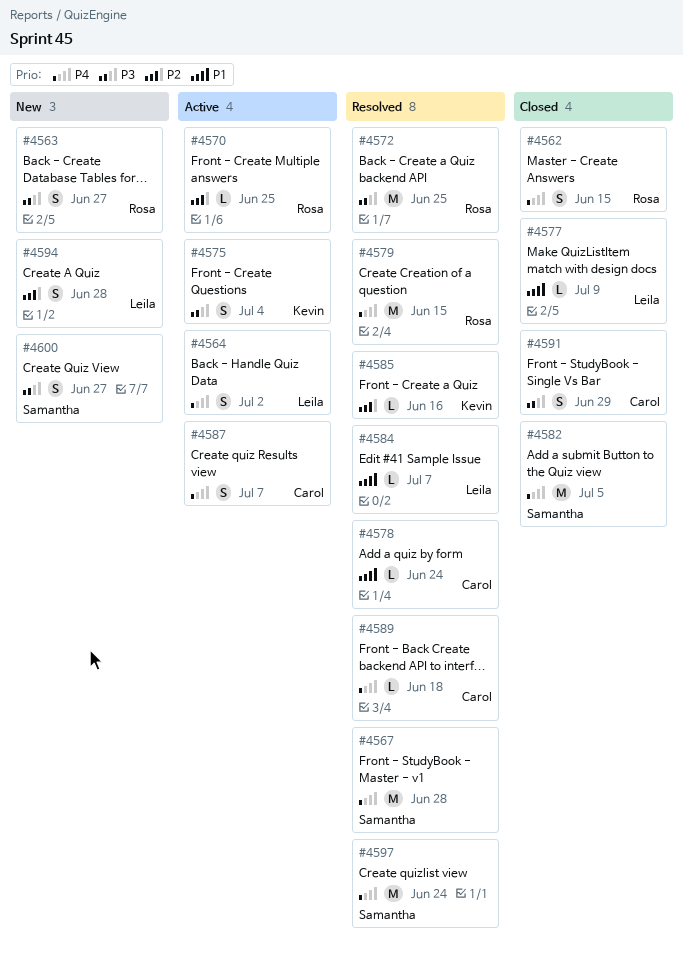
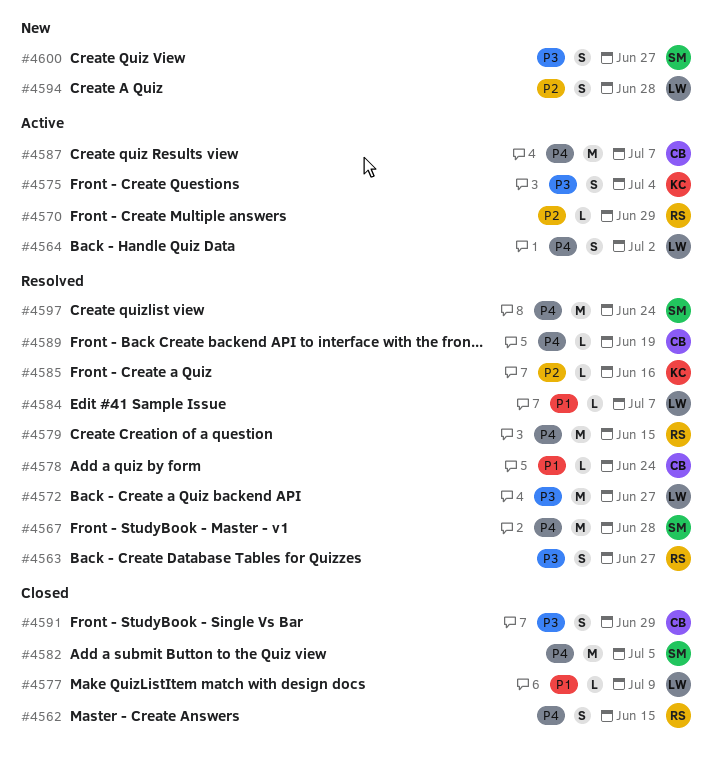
#4563, status: New -> Resolved
#4570, due: Jun 25 -> Jun 29
#4572, owner: Rosa -> Leila
#4572, due: Jun 25 -> Jun 27
#4587, estimate: S -> M
#4589, due: Jun 18 -> Jun 19

